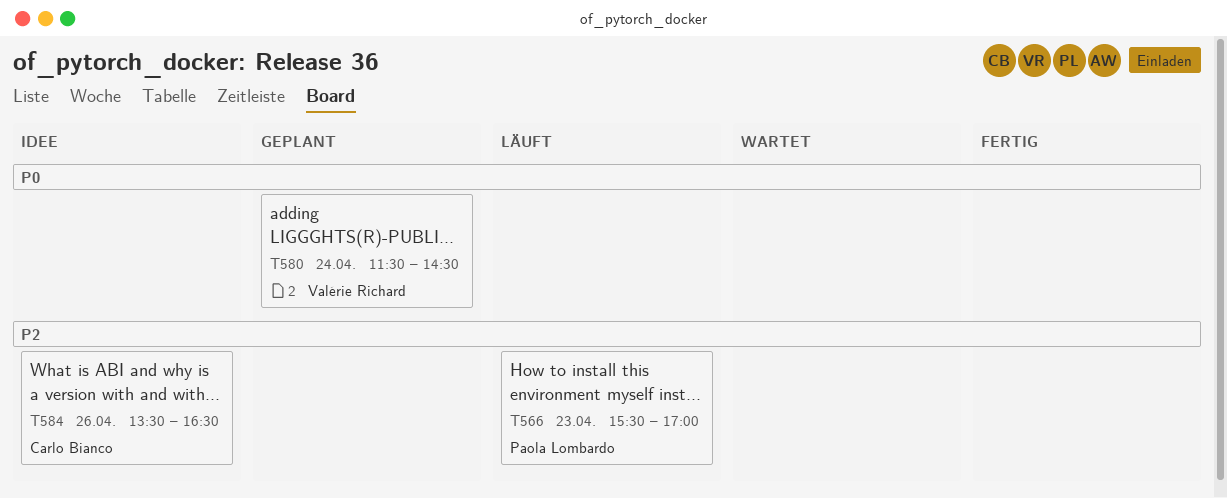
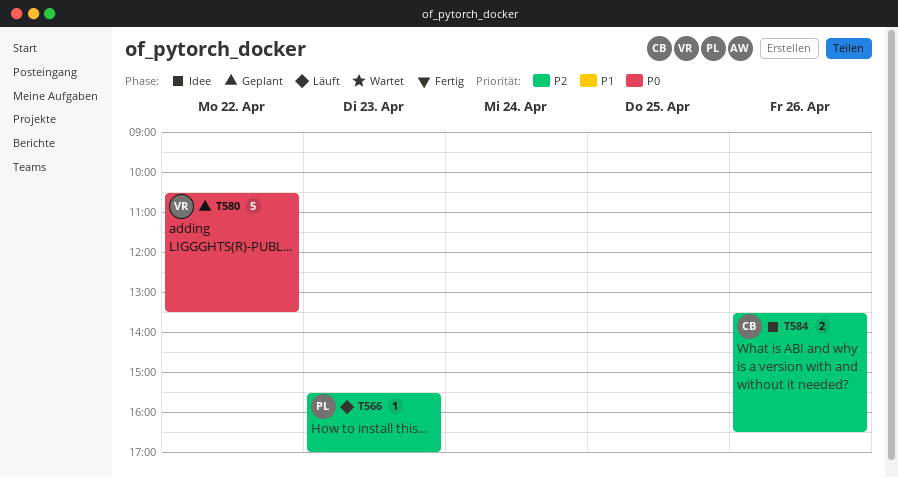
T580, day: Apr 24 -> Apr 22
T580, begins: 11:30 -> 10:30
T580, ends: 14:30 -> 13:30

